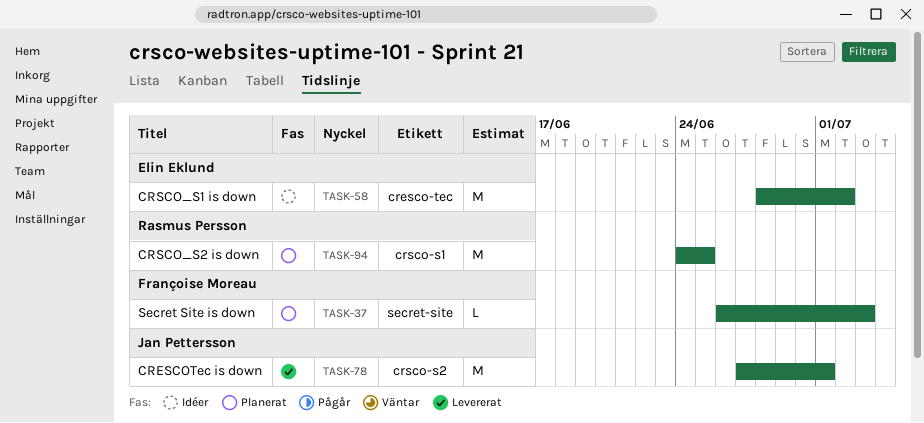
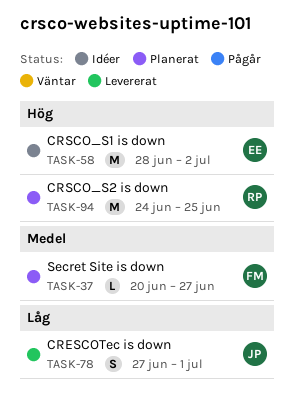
TASK-37, start: Jun 26 -> Jun 20
TASK-37, due: Jul 3 -> Jun 27
TASK-78, estimate: M -> S

